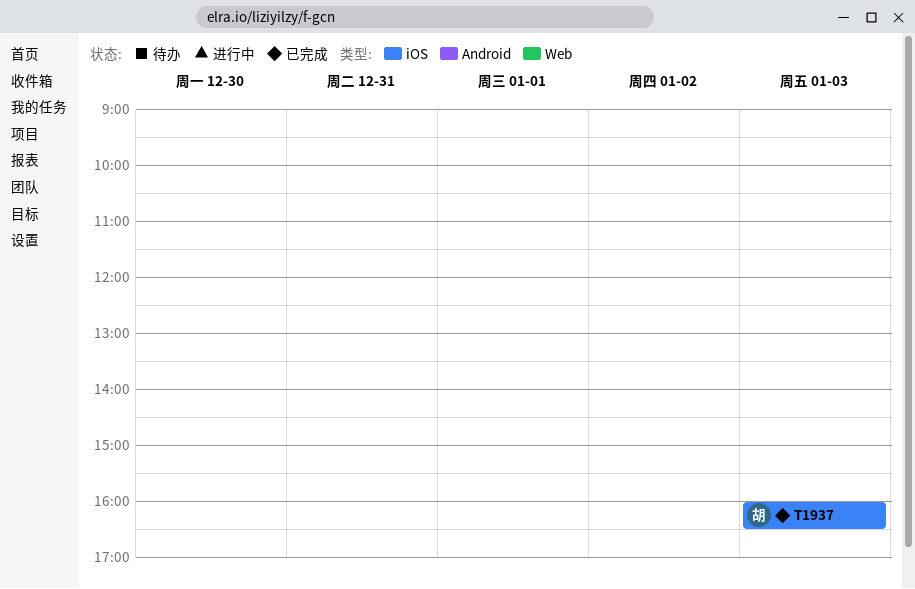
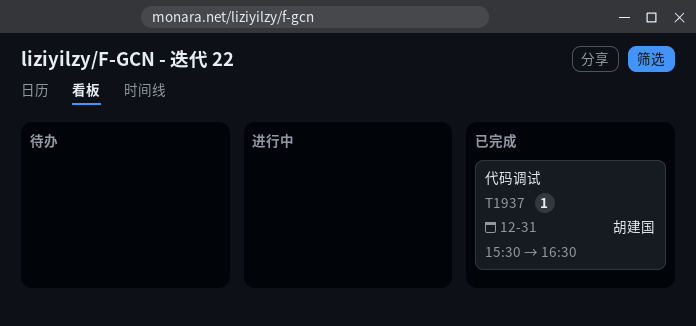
T1937, day: Jan 3 -> Dec 31
T1937, begins: 16:00 -> 15:30

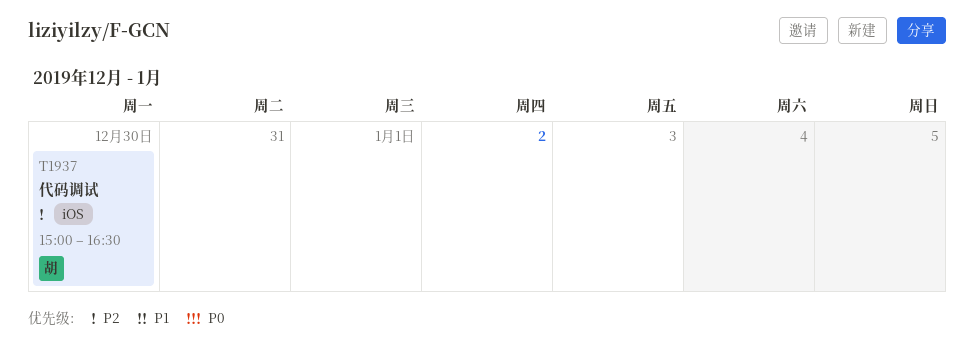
T1937, day: Dec 31 -> Dec 30
T1937, begins: 15:30 -> 15:00

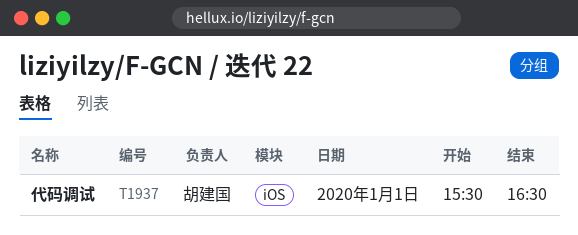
T1937, day: Dec 30 -> Jan 1
T1937, begins: 15:00 -> 15:30

